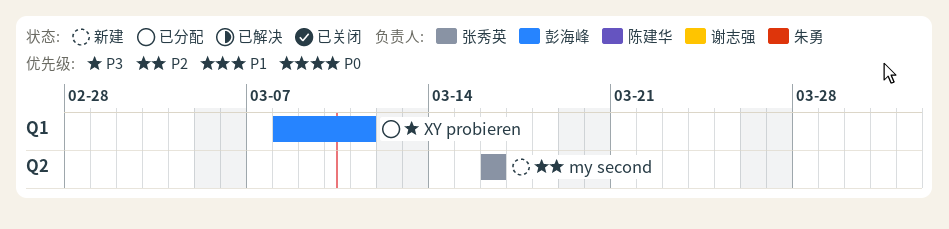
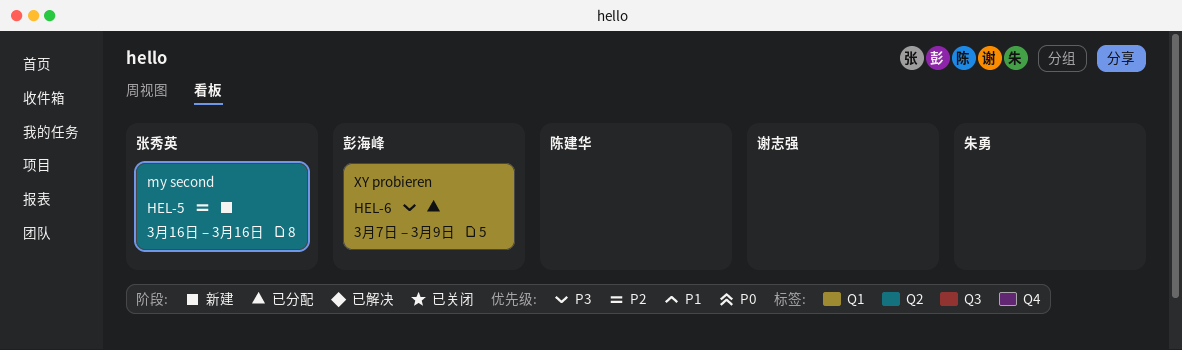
XY probieren, start: Mar 8 -> Mar 7
XY probieren, due: Mar 11 -> Mar 9

